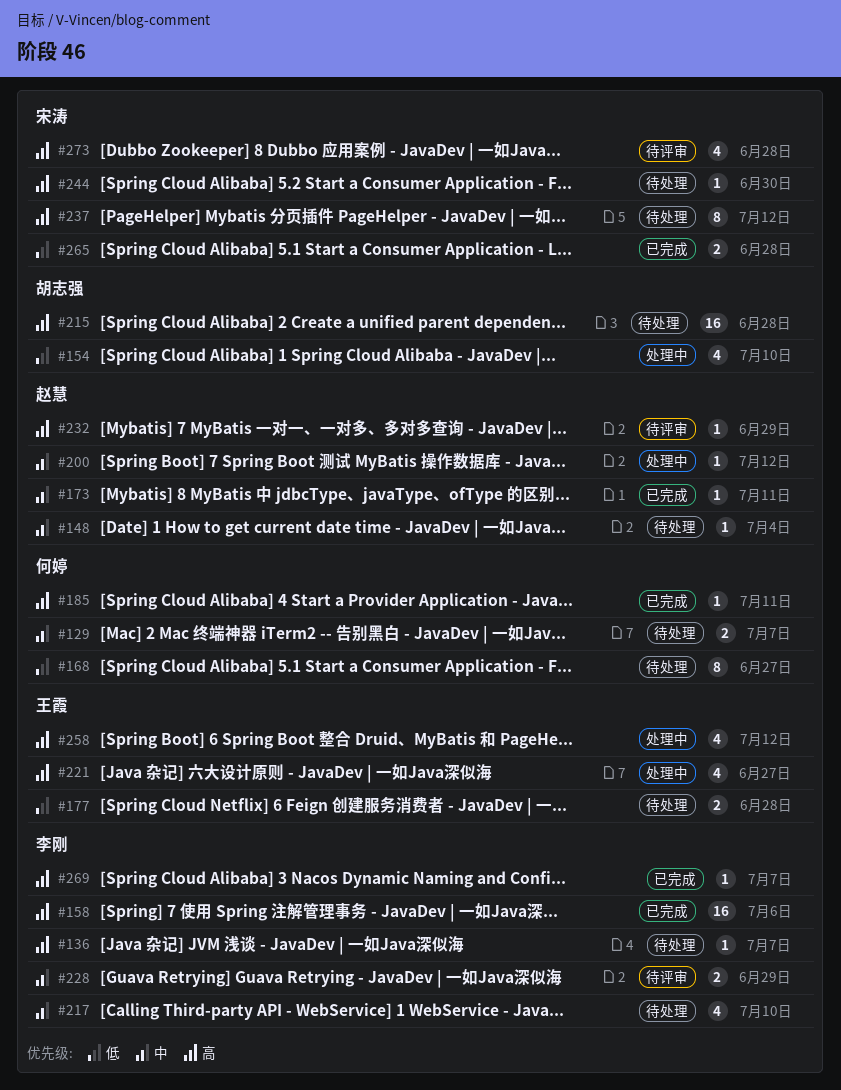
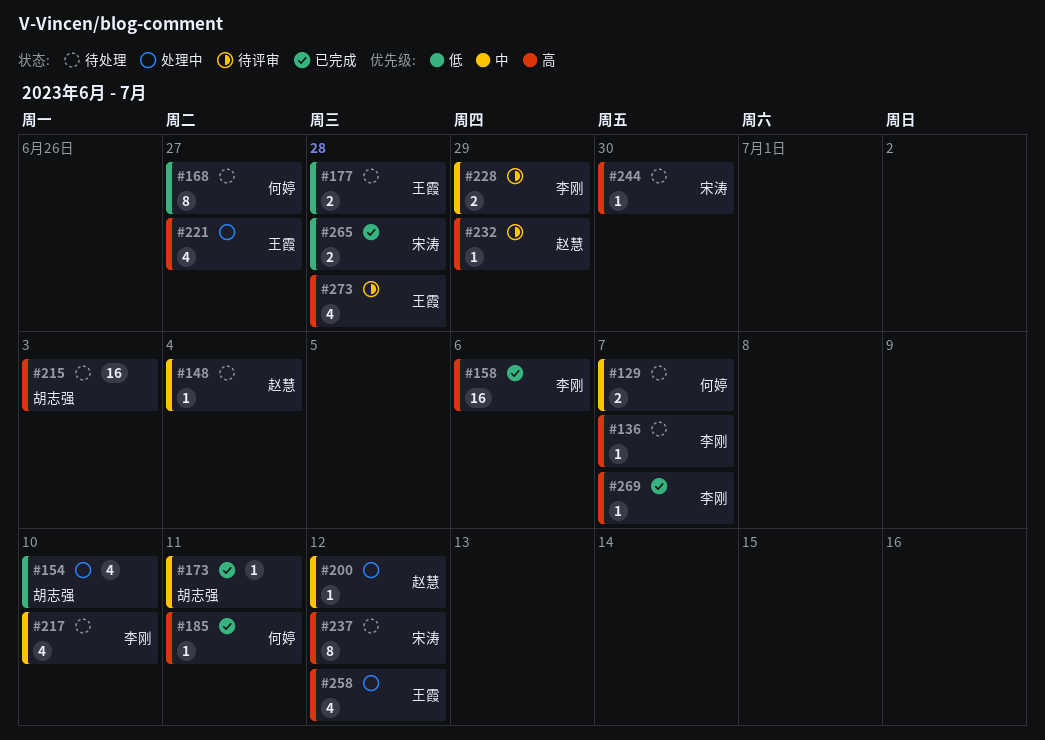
#173, owner: 赵慧 -> 胡志强
#215, due: Jun 28 -> Jul 3
#273, owner: 宋涛 -> 王霞

